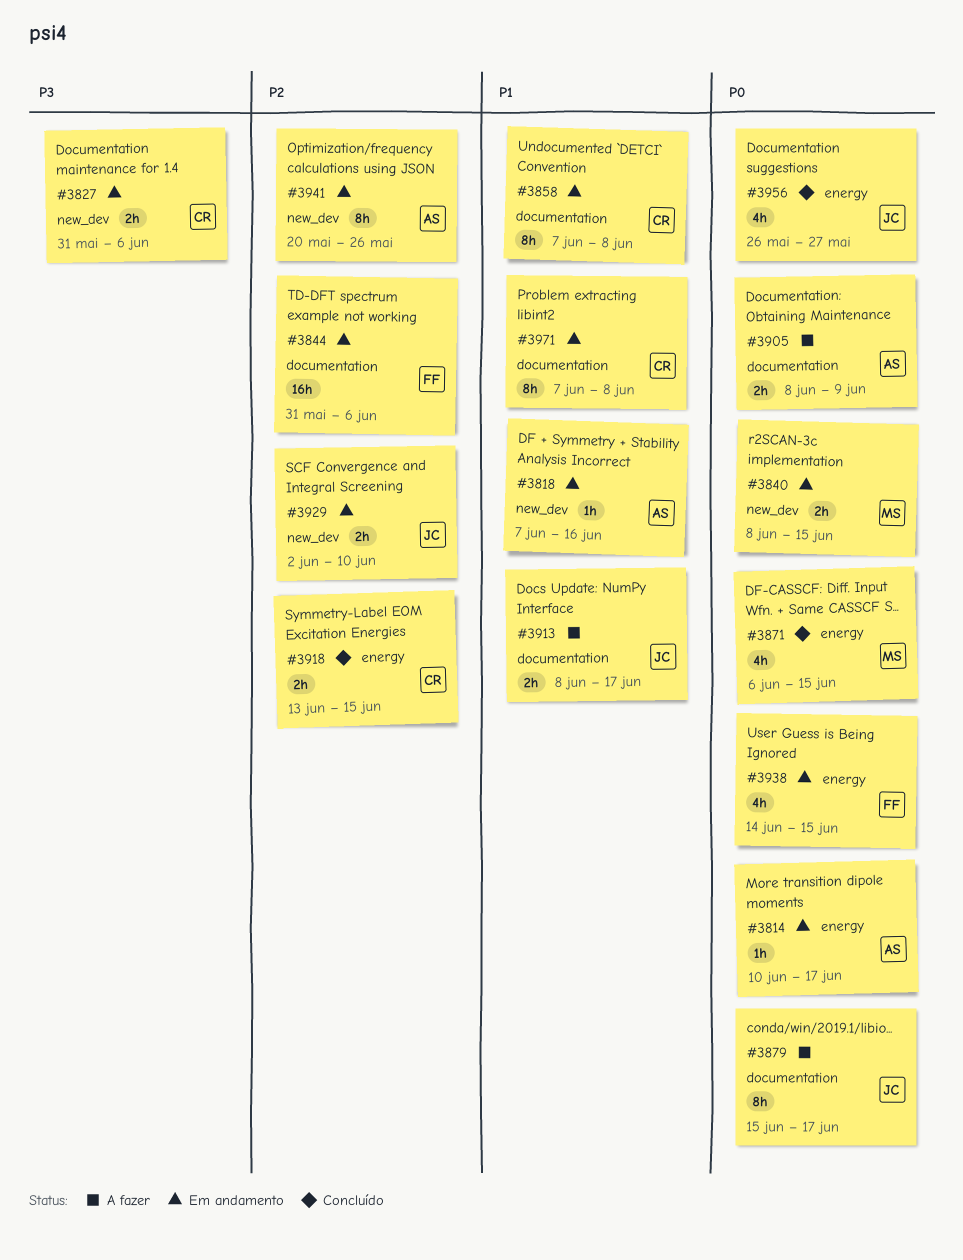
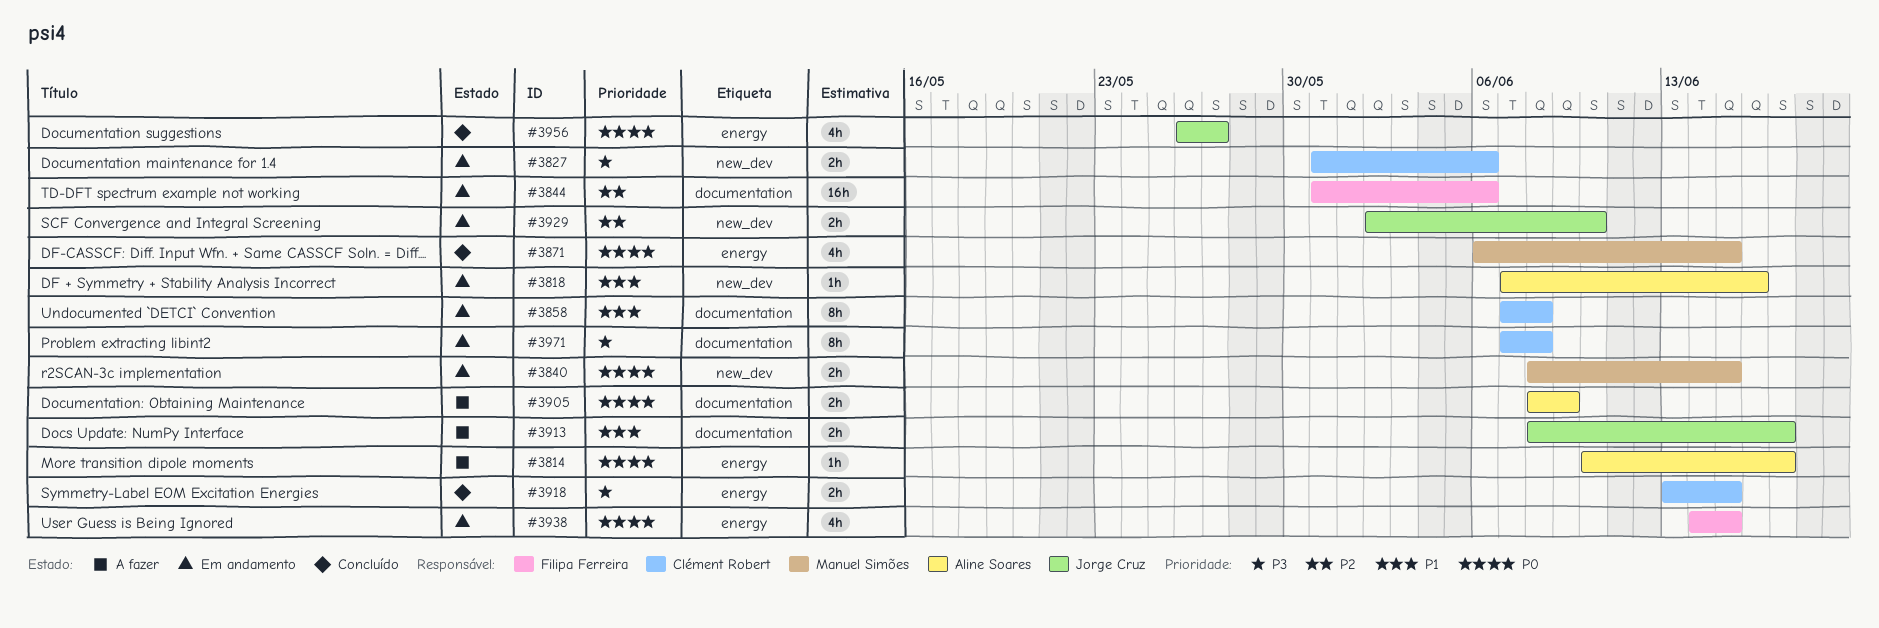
#3814, status: Em andamento -> A fazer
#3879: present -> none
#3918, priority: P2 -> P3
#3941: present -> none
#3971, priority: P1 -> P3

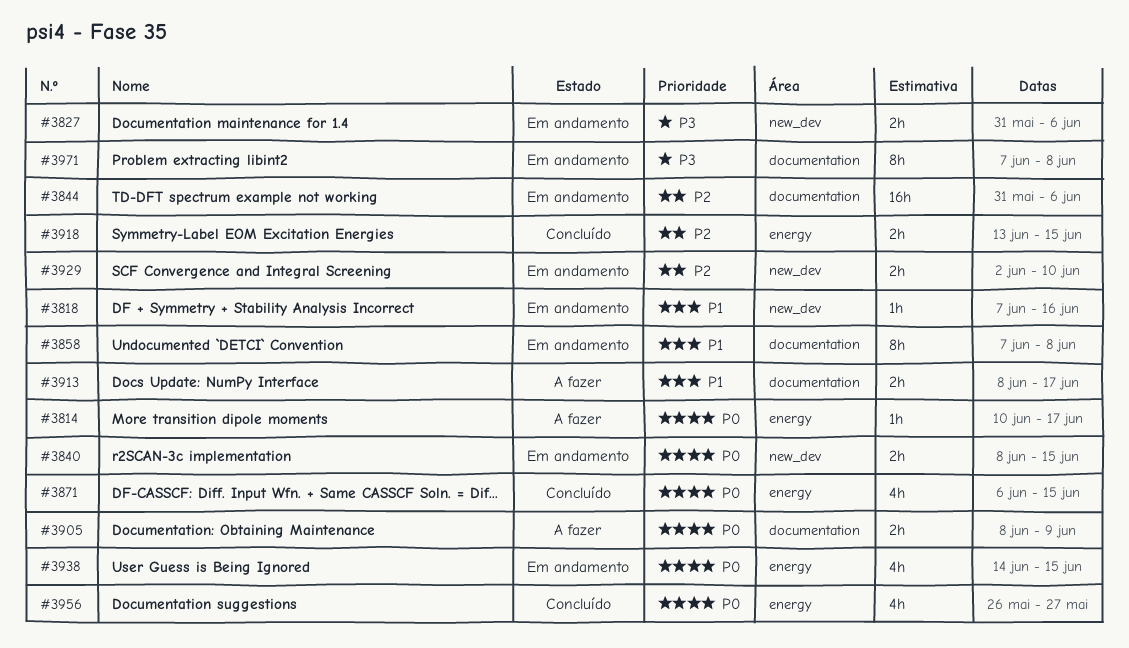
#3918, priority: P3 -> P2

